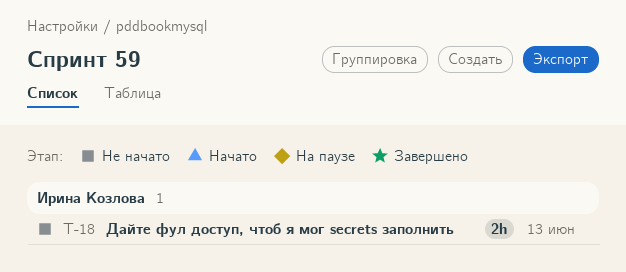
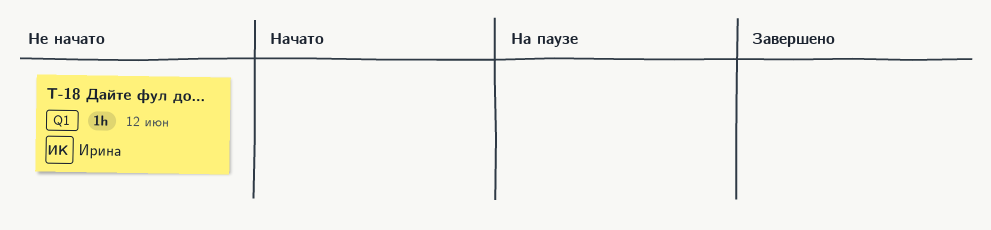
T-18, estimate: 2h -> 1h
T-18, due: Jun 13 -> Jun 12

